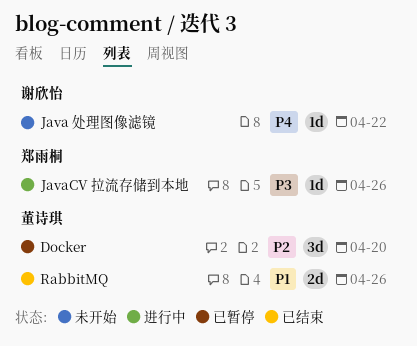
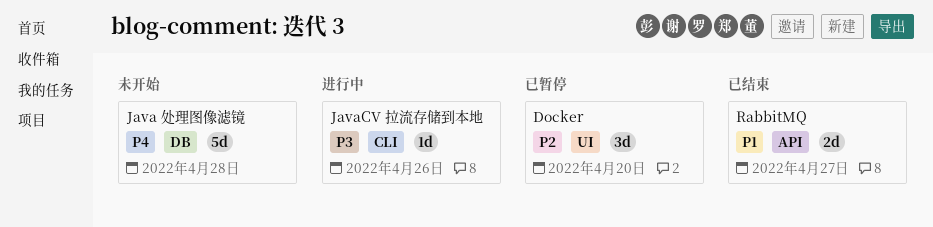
Java 处理图像滤镜, estimate: 1d -> 5d
Java 处理图像滤镜, due: Apr 22 -> Apr 28
RabbitMQ, due: Apr 26 -> Apr 27

